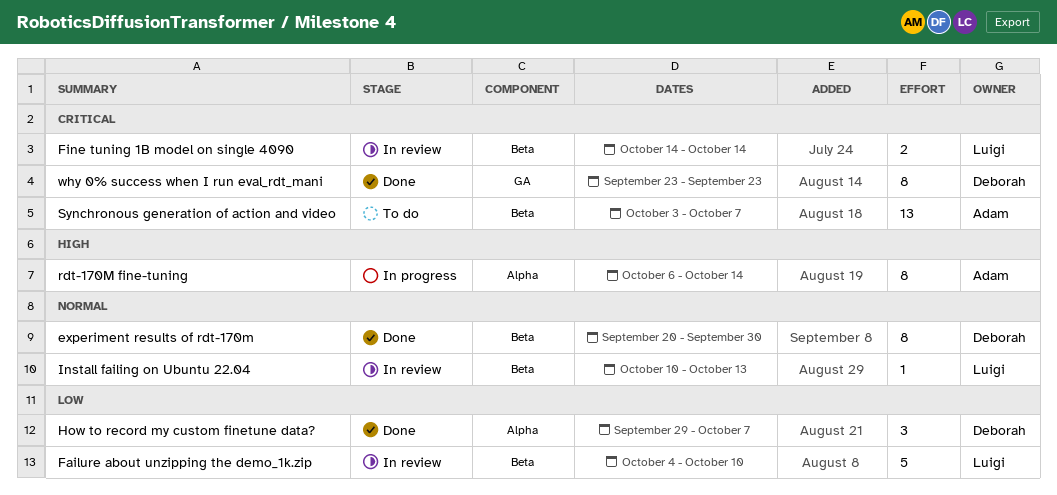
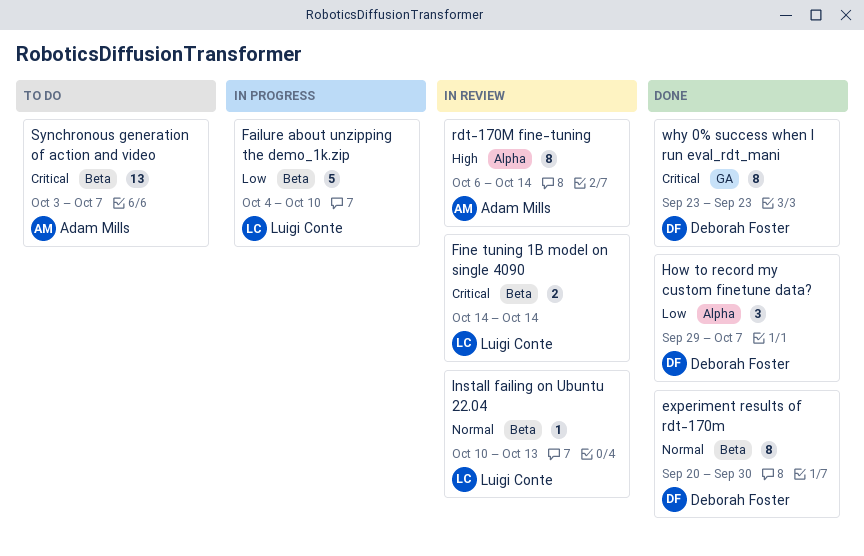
Failure about unzipping the demo_1k.zip, status: In review -> In progress
rdt-170M fine-tuning, status: In progress -> In review

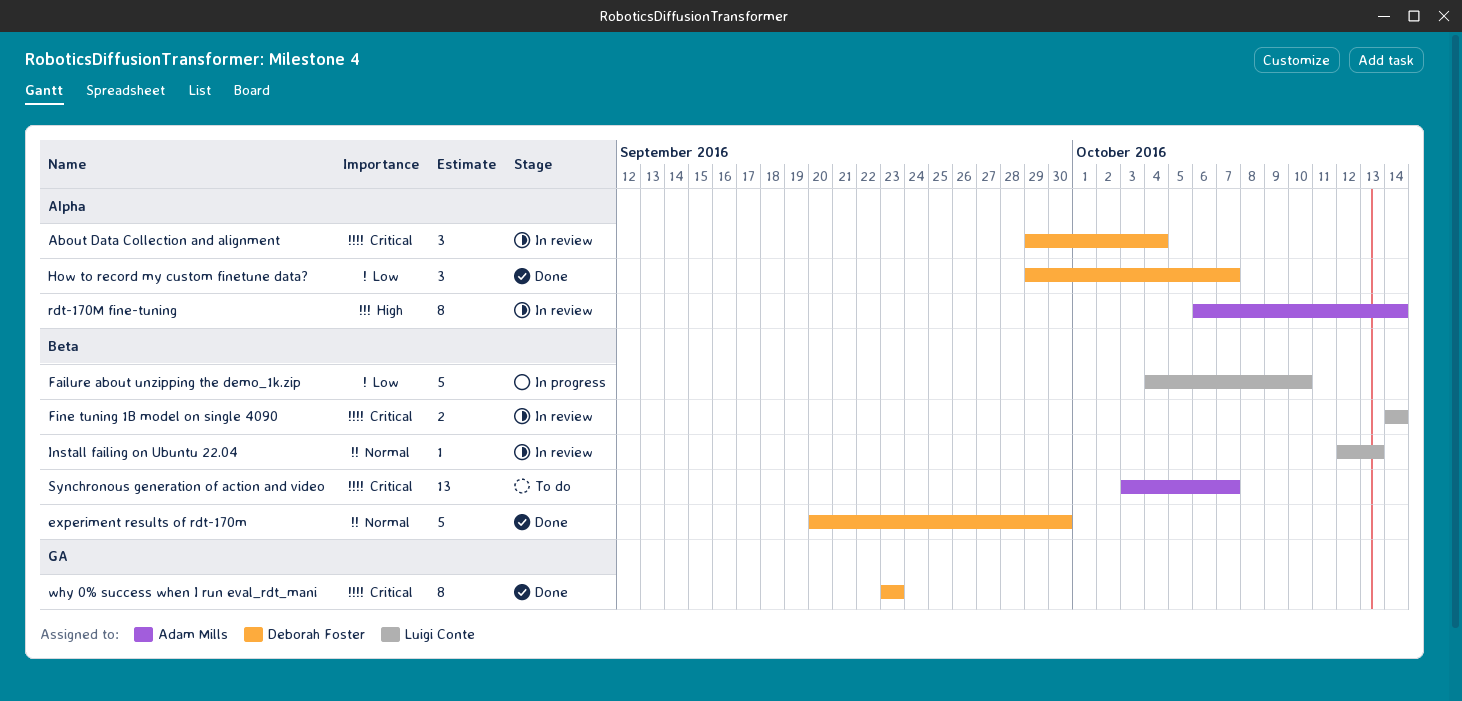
About Data Collection and alignment: none -> present
experiment results of rdt-170m, estimate: 8 -> 5
Install failing on Ubuntu 22.04, start: Oct 10 -> Oct 12

